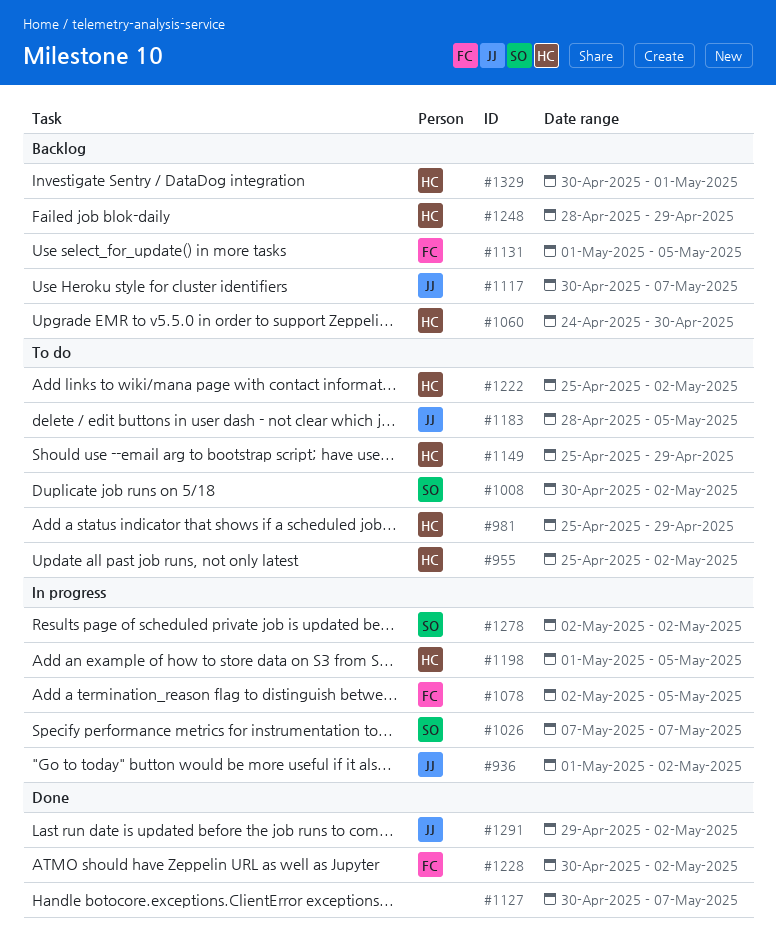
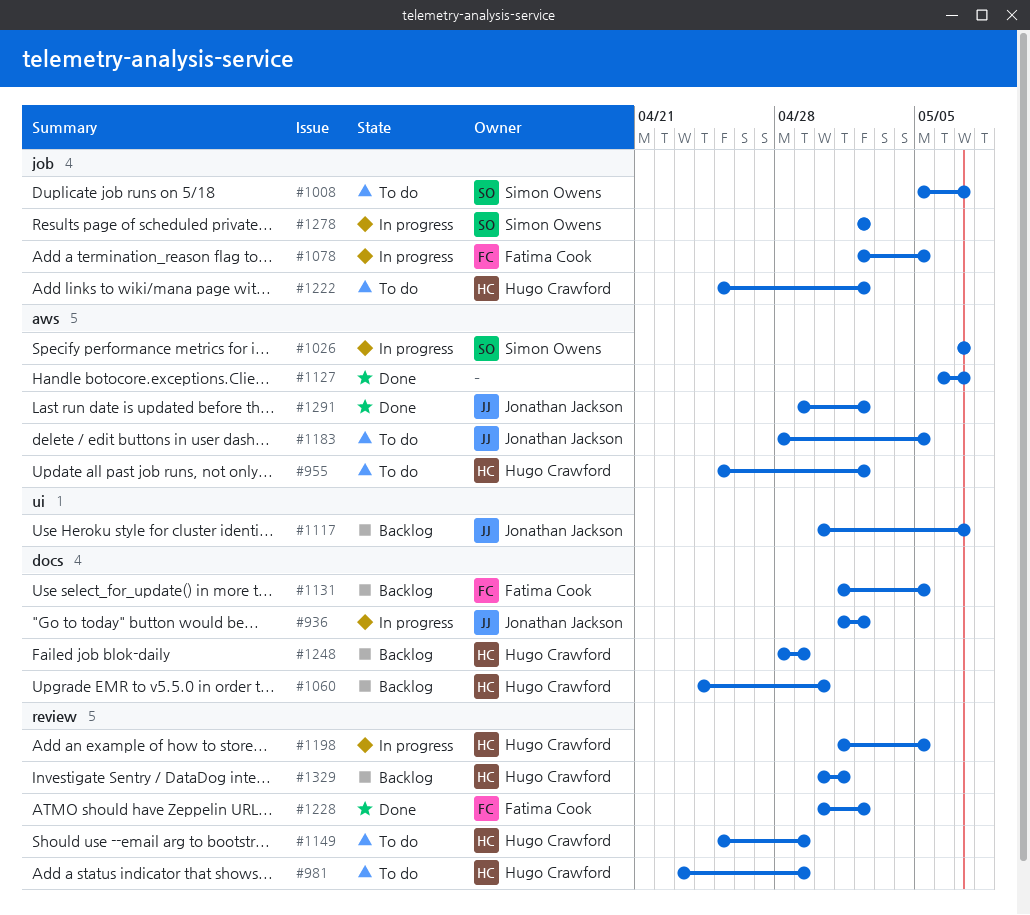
#981, start: Apr 25 -> Apr 23
#1008, start: Apr 30 -> May 5
#1008, due: May 2 -> May 7
#1127, start: Apr 30 -> May 6

